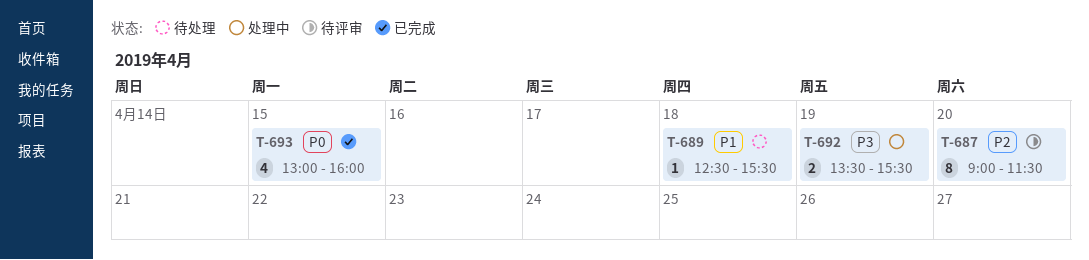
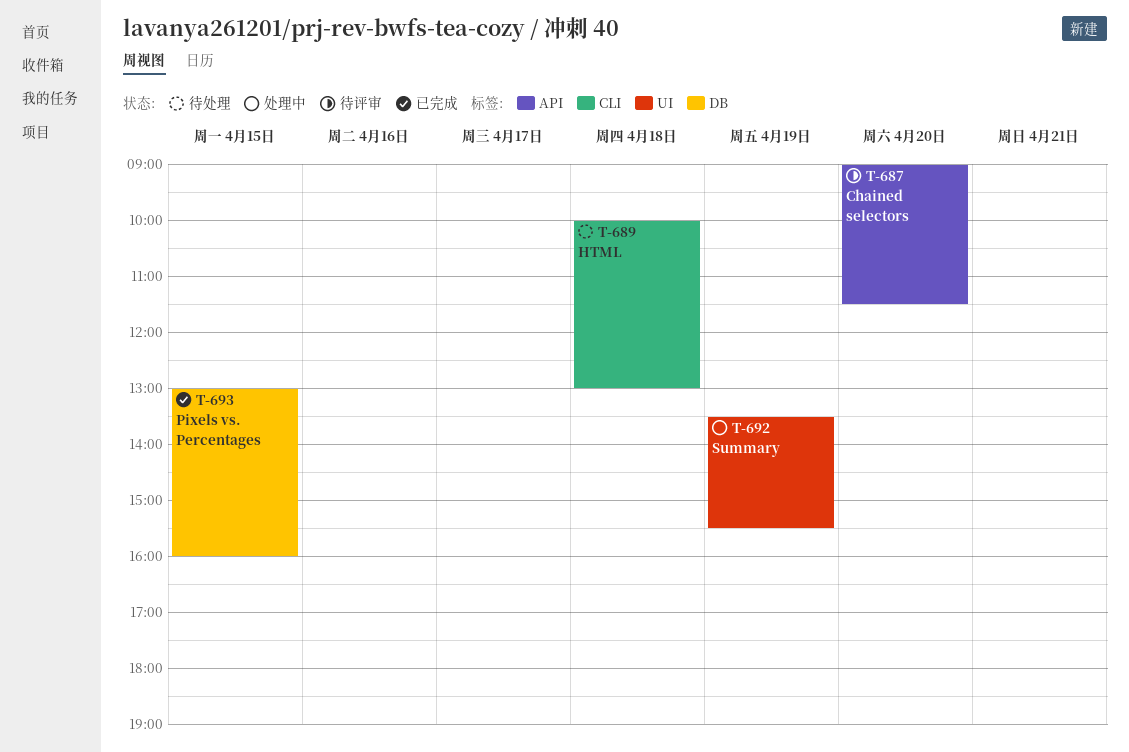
T-689, begins: 12:30 -> 10:00
T-689, ends: 15:30 -> 13:00

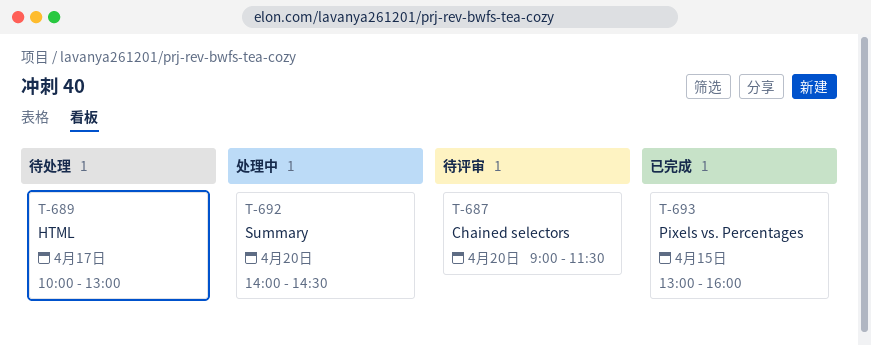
T-689, day: Apr 18 -> Apr 17
T-692, day: Apr 19 -> Apr 20
T-692, begins: 13:30 -> 14:00
T-692, ends: 15:30 -> 14:30

